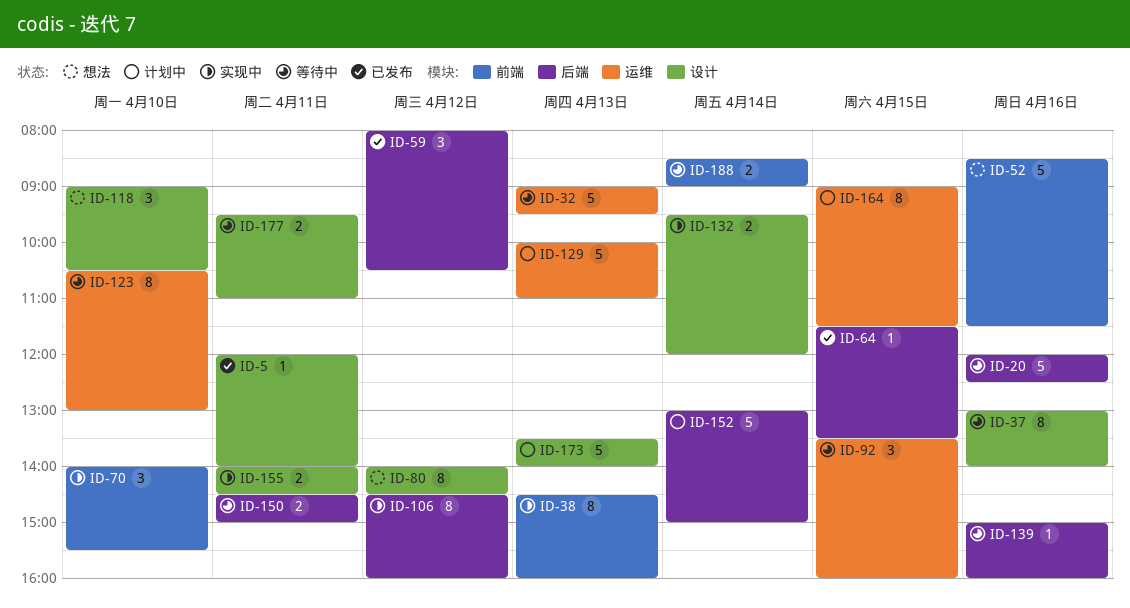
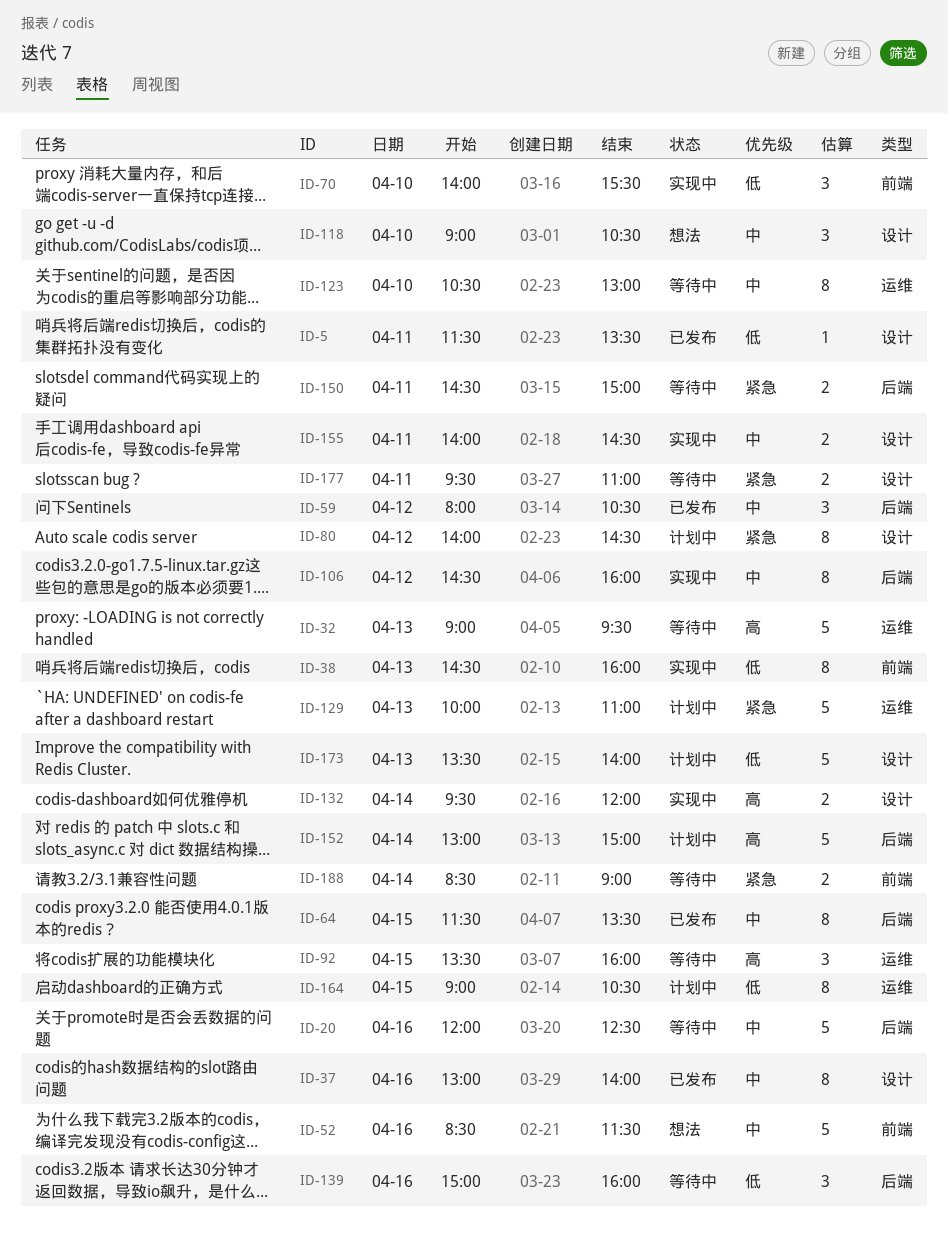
ID-5, begins: 12:00 -> 11:30
ID-5, ends: 14:00 -> 13:30
ID-37, status: 等待中 -> 已发布
ID-64, estimate: 1 -> 8
ID-80, status: 想法 -> 计划中
ID-139, estimate: 1 -> 3
ID-164, ends: 11:30 -> 10:30

